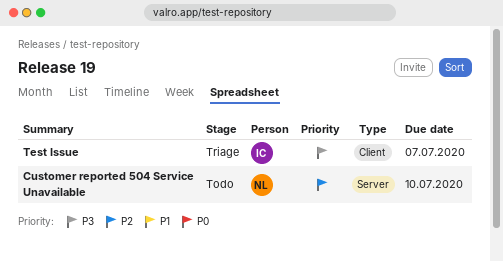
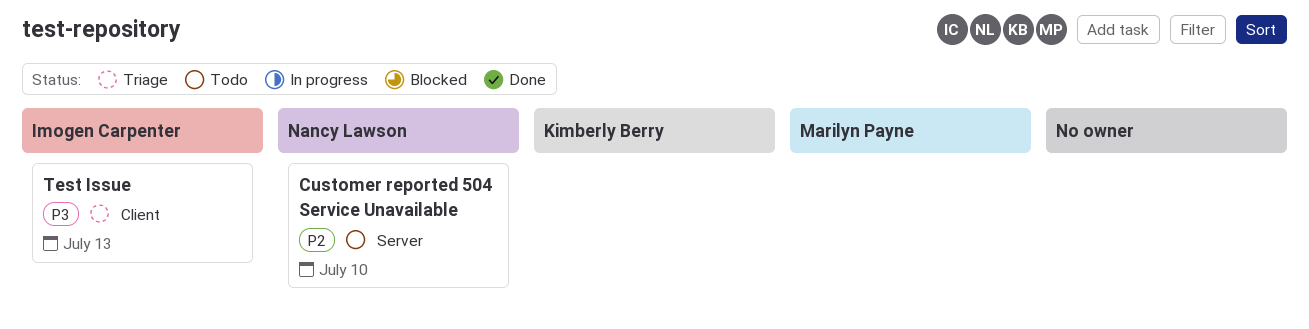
Test Issue, due: Jul 7 -> Jul 13

